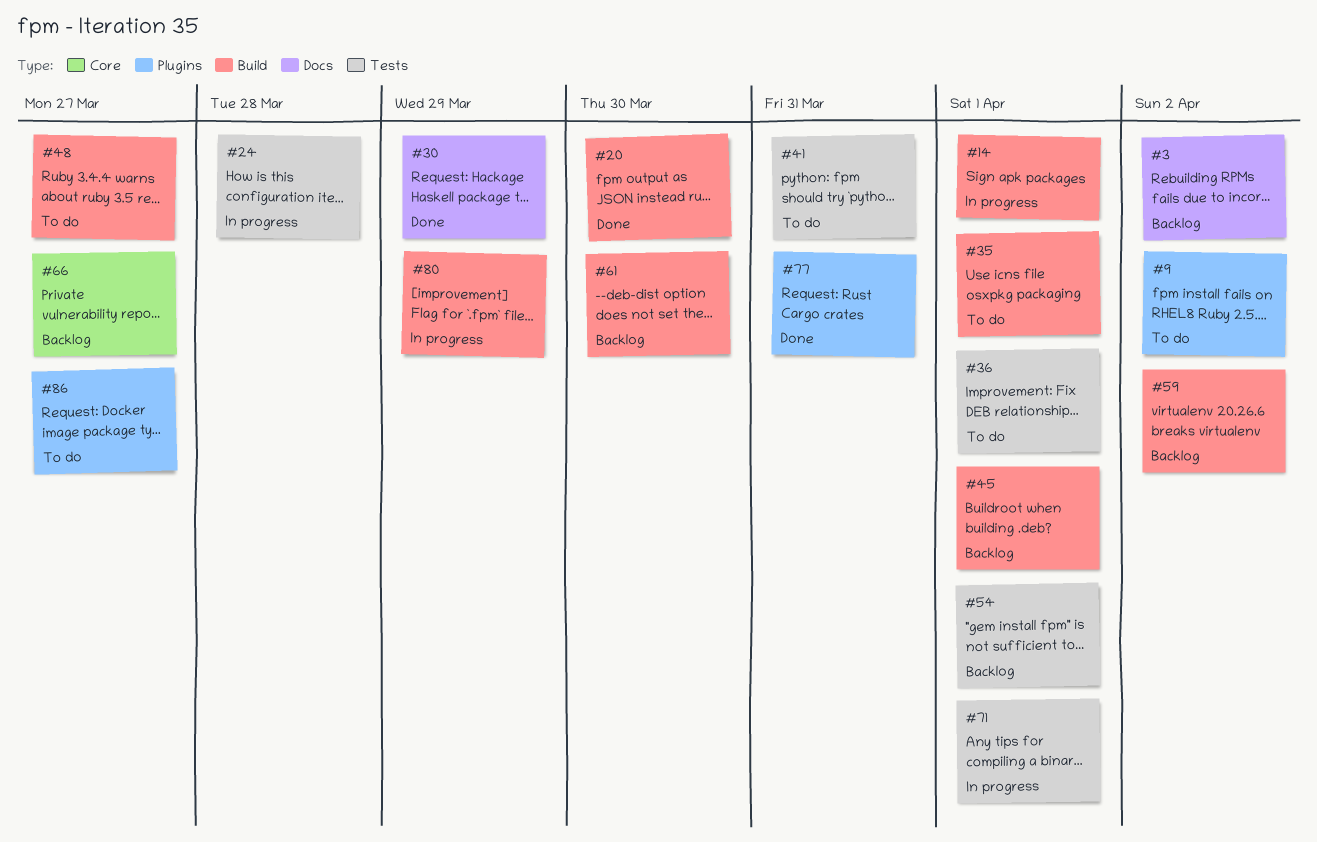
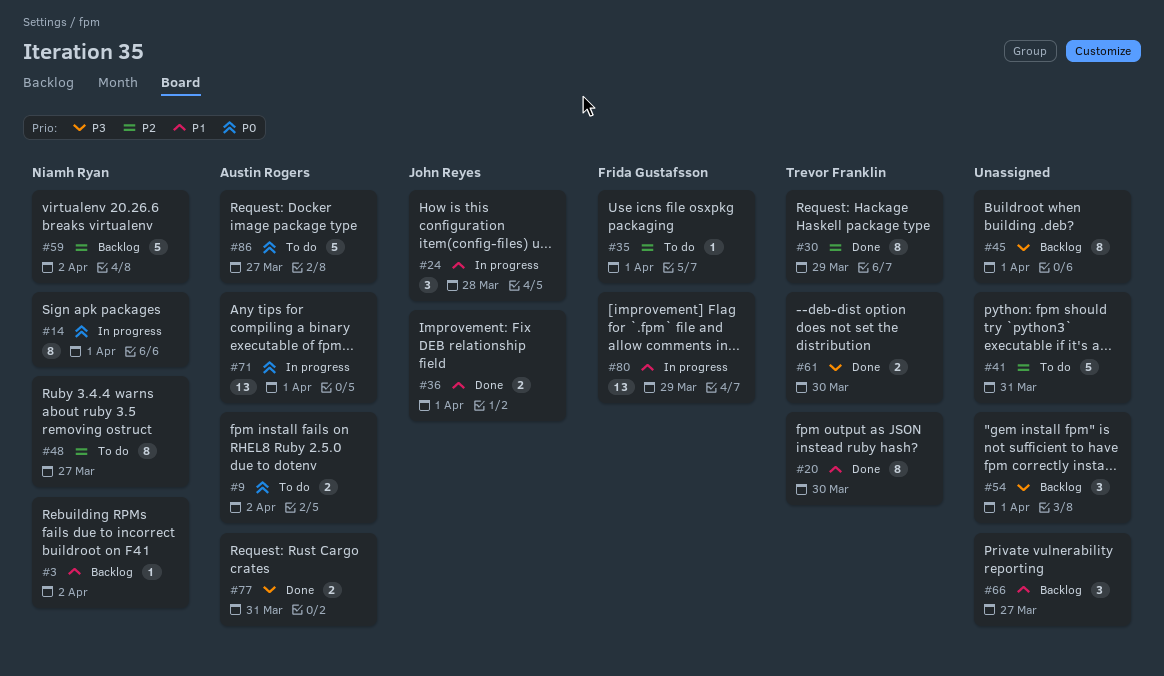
#36, status: To do -> Done
#61, status: Backlog -> Done

